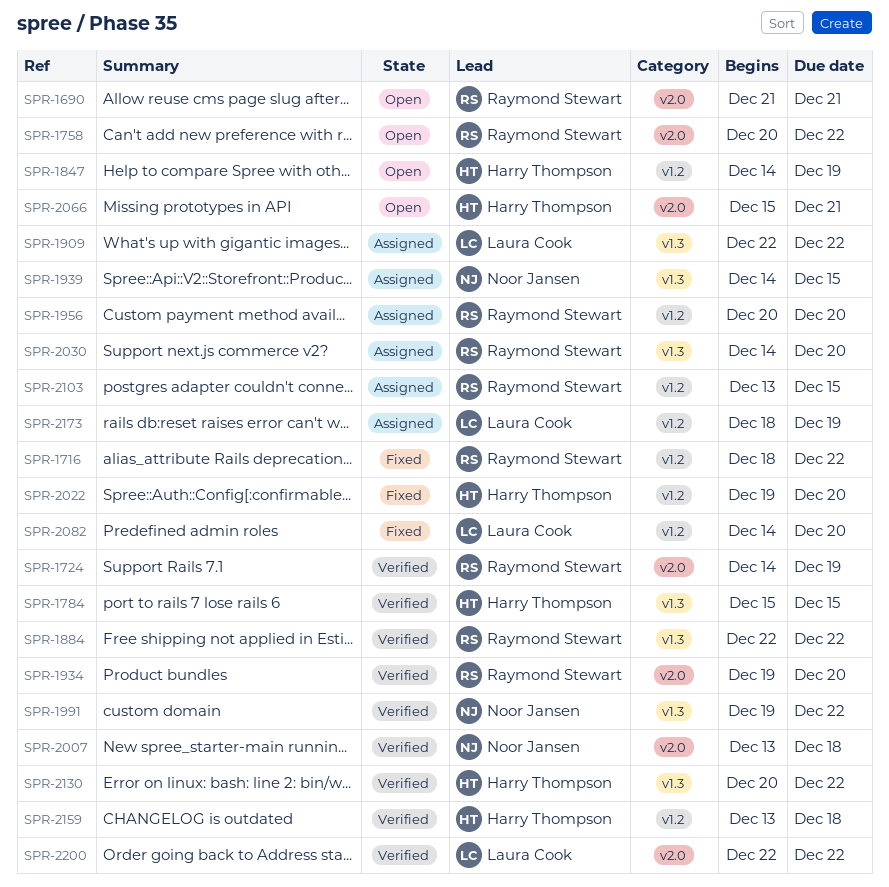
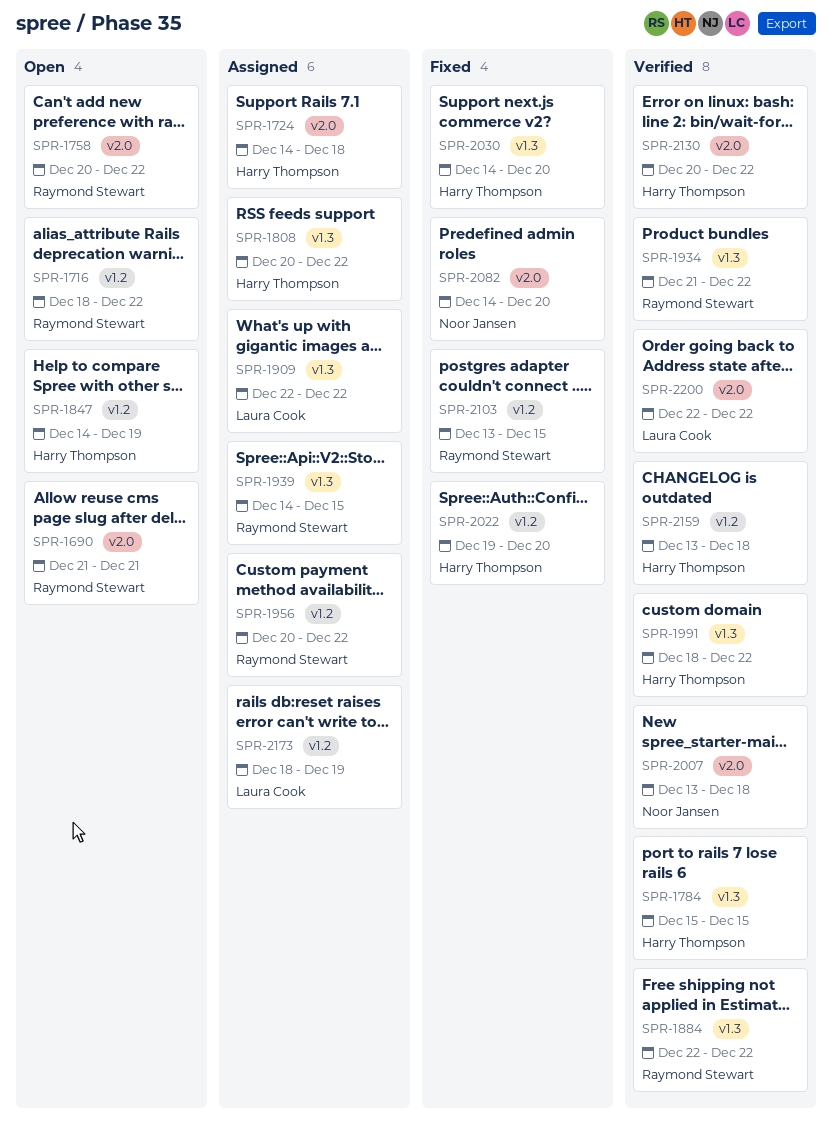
SPR-1716, status: Fixed -> Open
SPR-1724, status: Verified -> Assigned
SPR-1724, owner: Raymond Stewart -> Harry Thompson
SPR-1724, due: Dec 19 -> Dec 18
SPR-1808: none -> present
SPR-1934, label: v2.0 -> v1.3
SPR-1934, start: Dec 19 -> Dec 21
SPR-1934, due: Dec 20 -> Dec 22
SPR-1939, owner: Noor Jansen -> Raymond Stewart
SPR-1956, due: Dec 20 -> Dec 22
SPR-1991, owner: Noor Jansen -> Harry Thompson
SPR-1991, start: Dec 19 -> Dec 18
SPR-2030, status: Assigned -> Fixed
SPR-2030, owner: Raymond Stewart -> Harry Thompson
SPR-2066: present -> none
SPR-2082, owner: Laura Cook -> Noor Jansen
SPR-2082, label: v1.2 -> v2.0
SPR-2103, status: Assigned -> Fixed
SPR-2130, label: v1.3 -> v2.0

